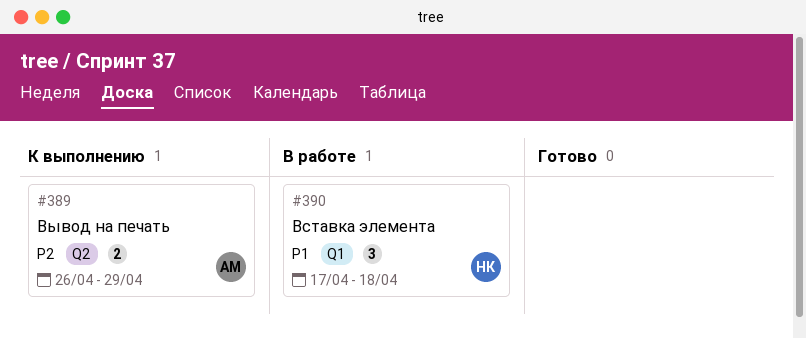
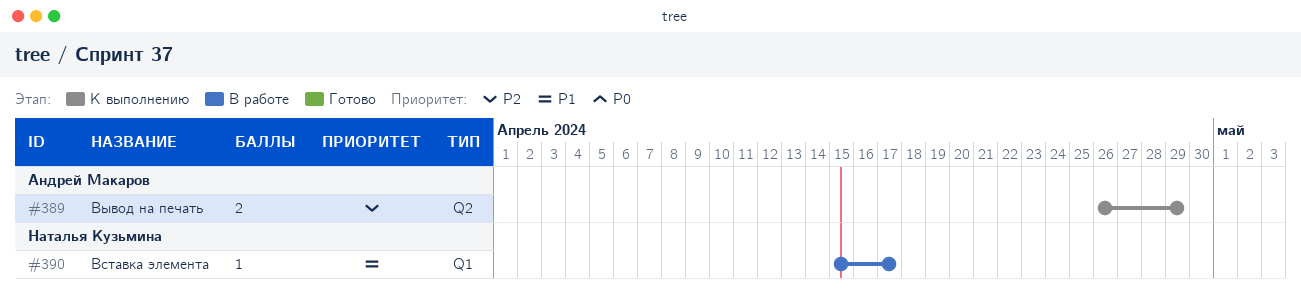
#390, estimate: 3 -> 1
#390, start: Apr 17 -> Apr 15
#390, due: Apr 18 -> Apr 17

